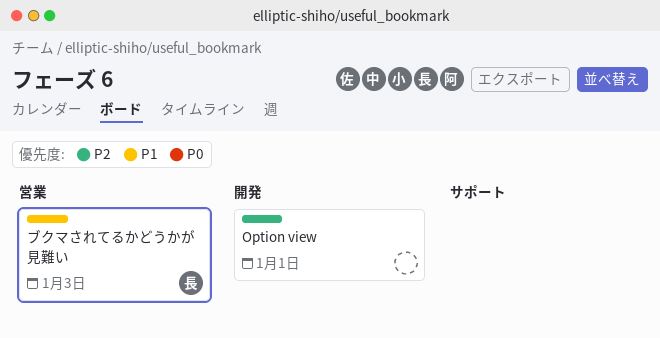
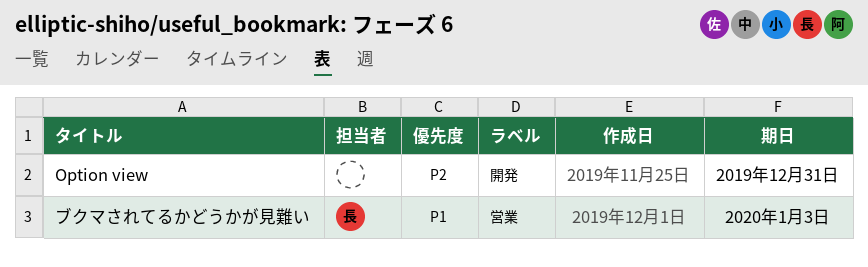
Option view, due: Jan 1 -> Dec 31

